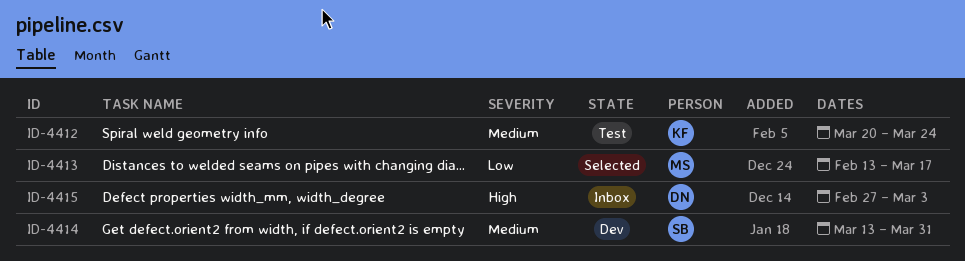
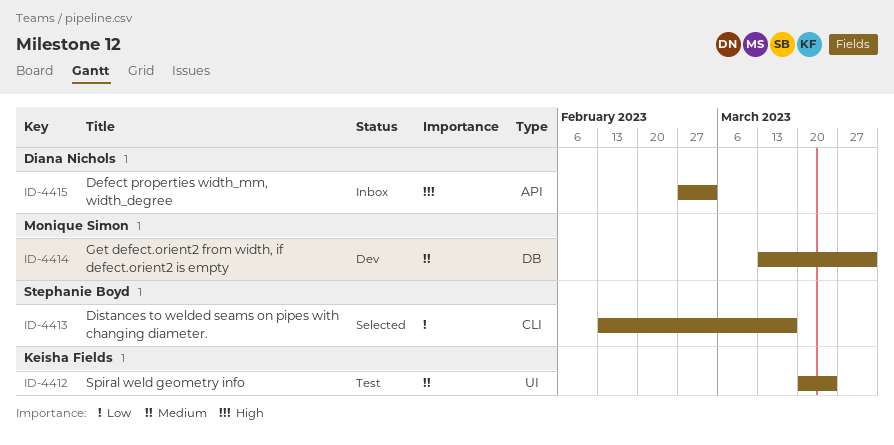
ID-4413, owner: Monique Simon -> Stephanie Boyd
ID-4414, owner: Stephanie Boyd -> Monique Simon

